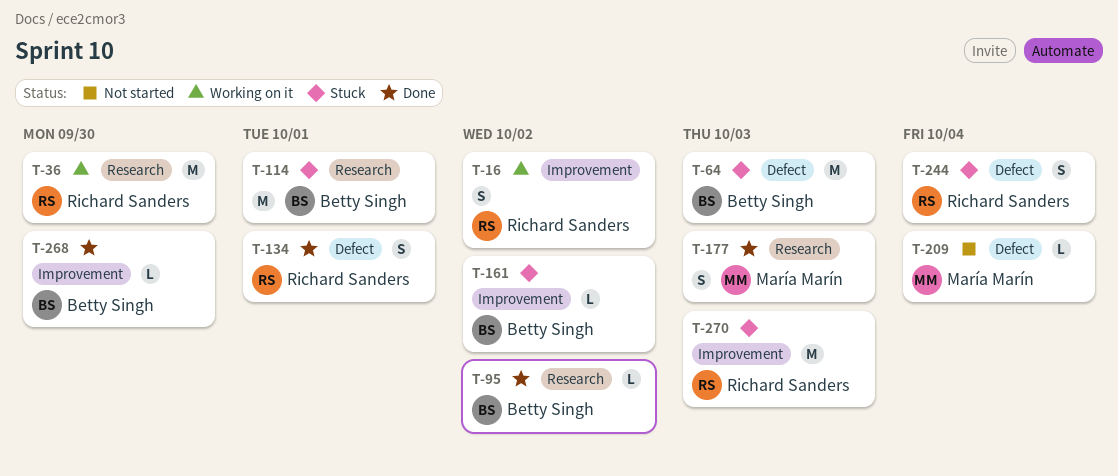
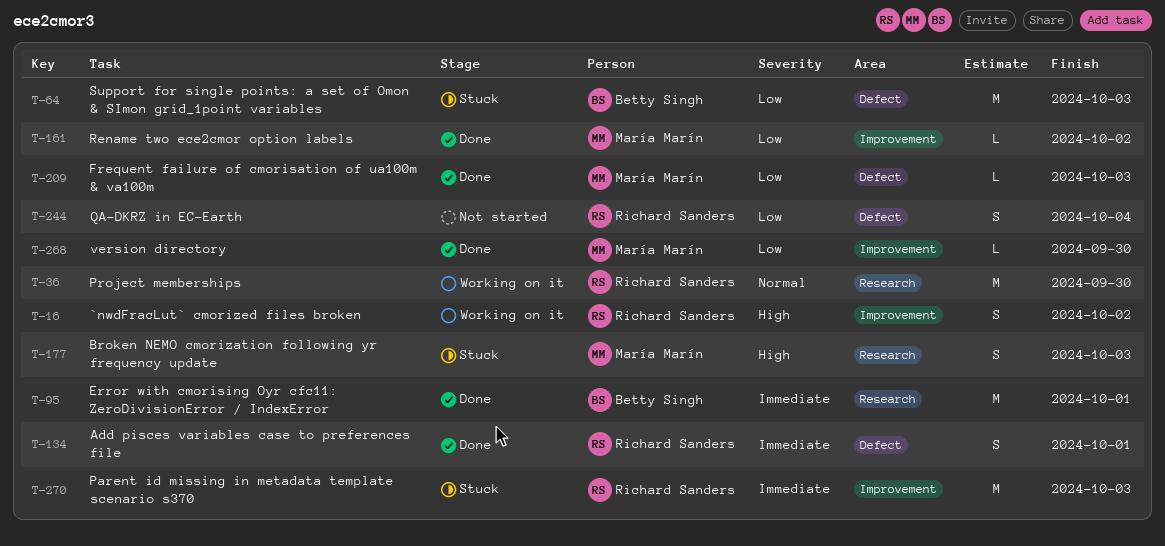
T-95, estimate: L -> M
T-95, due: Oct 2 -> Oct 1
T-114: present -> none
T-161, status: Stuck -> Done
T-161, owner: Betty Singh -> María Marín
T-177, status: Done -> Stuck
T-209, status: Not started -> Done
T-209, due: Oct 4 -> Oct 3
T-244, status: Stuck -> Not started
T-268, owner: Betty Singh -> María Marín

